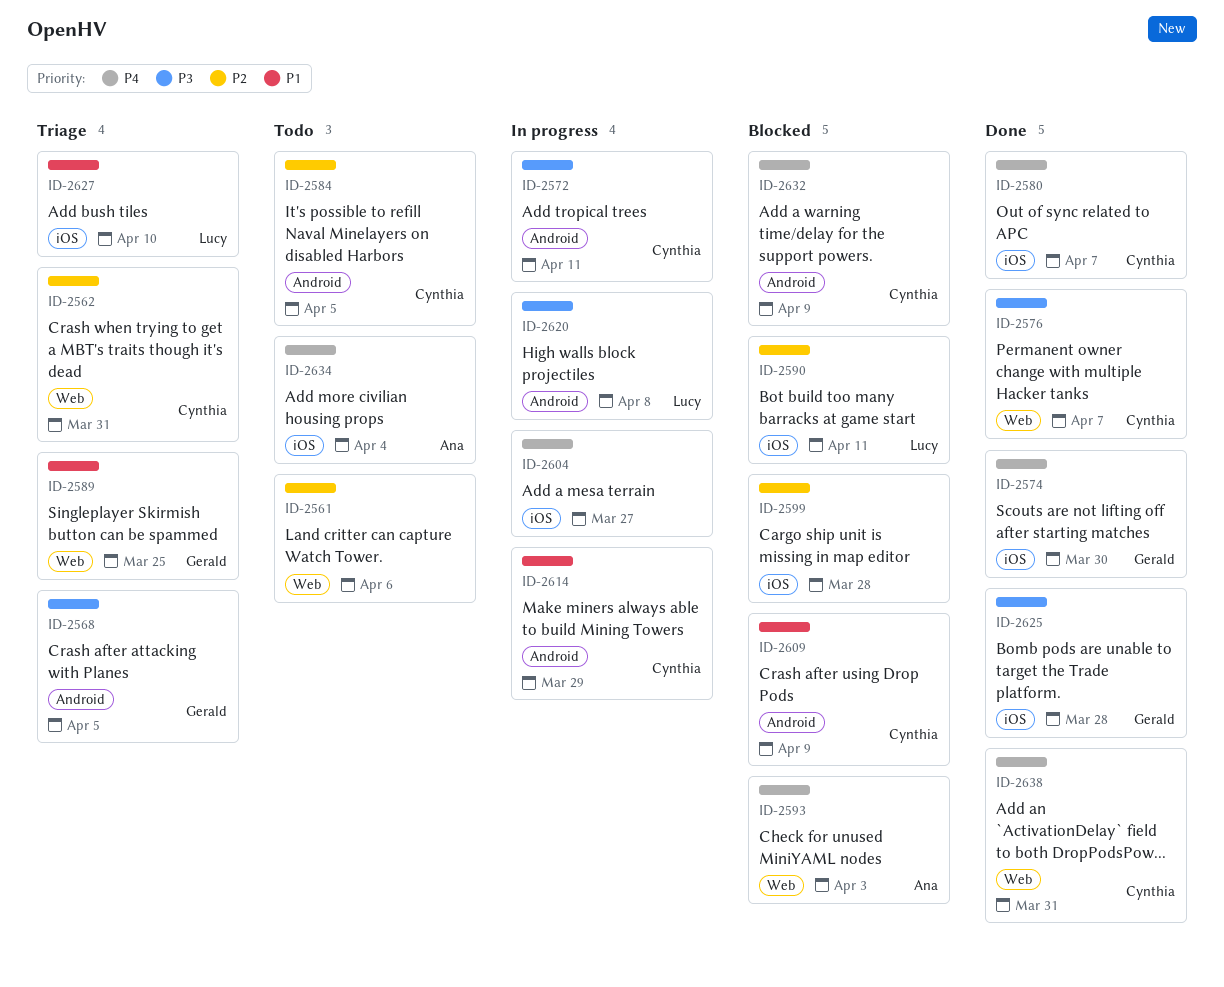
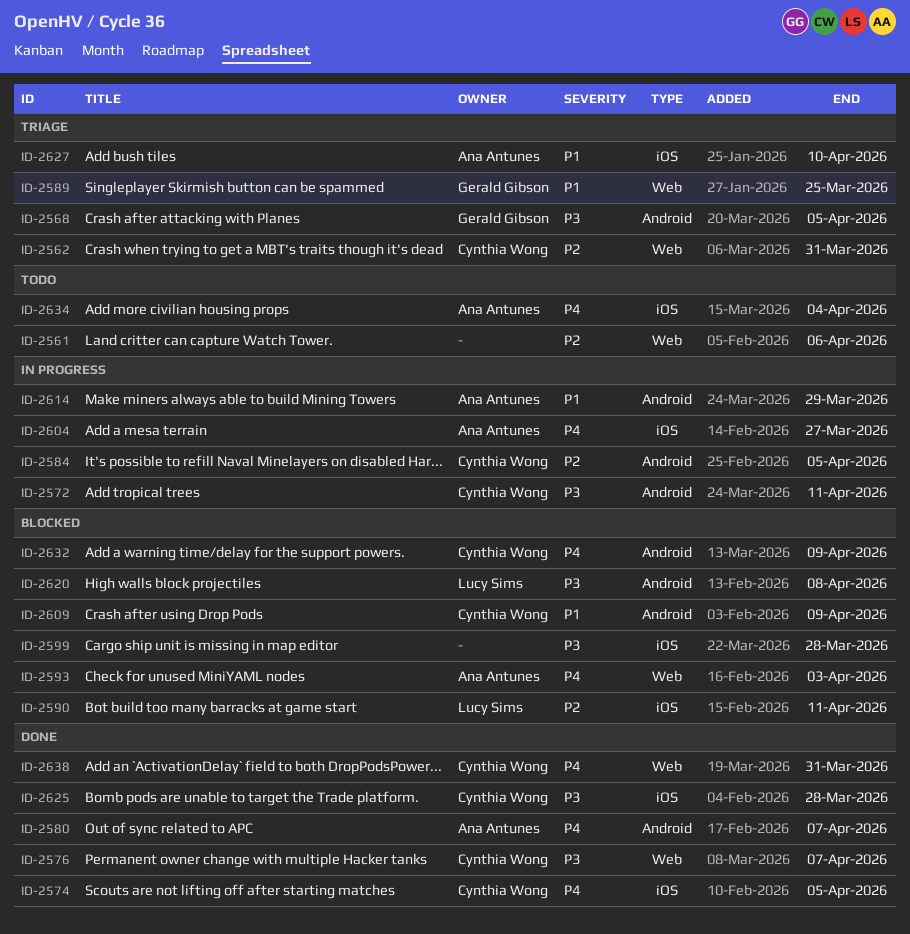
ID-2574, owner: Gerald Gibson -> Cynthia Wong
ID-2574, due: Mar 30 -> Apr 5
ID-2580, owner: Cynthia Wong -> Ana Antunes
ID-2580, label: iOS -> Android
ID-2584, status: Todo -> In progress
ID-2599, priority: P2 -> P3
ID-2604, owner: none -> Ana Antunes
ID-2614, owner: Cynthia Wong -> Ana Antunes
ID-2620, status: In progress -> Blocked
ID-2625, owner: Gerald Gibson -> Cynthia Wong
ID-2627, owner: Lucy Sims -> Ana Antunes

